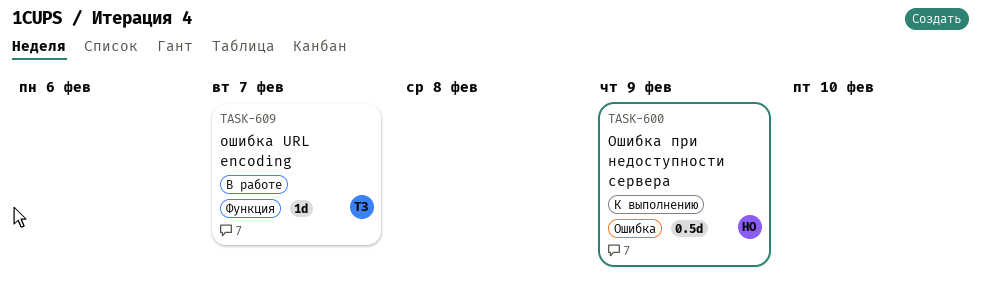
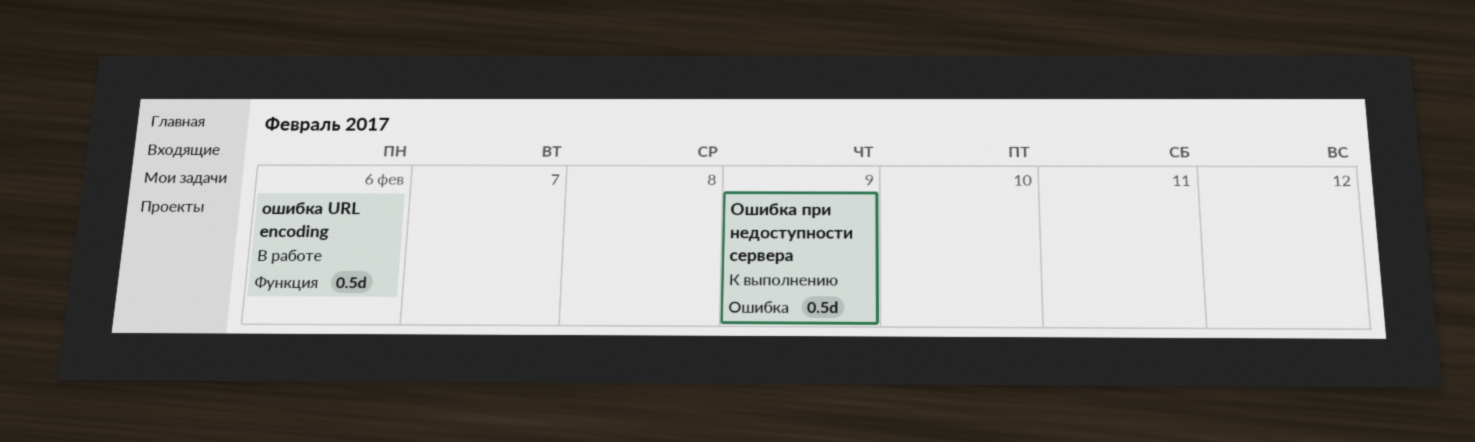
ошибка URL encoding, estimate: 1d -> 0.5d
ошибка URL encoding, due: Feb 7 -> Feb 6

